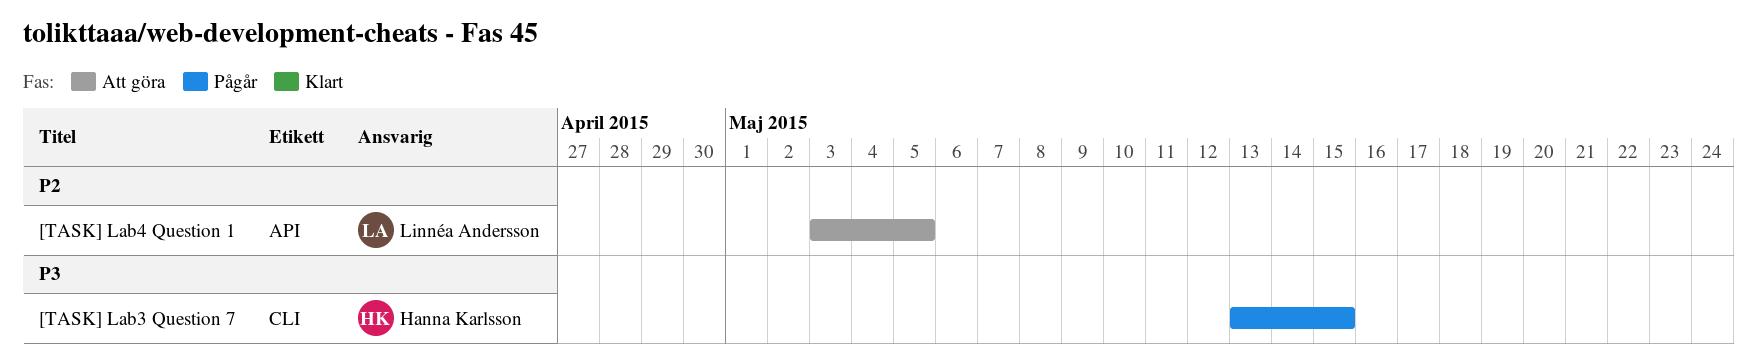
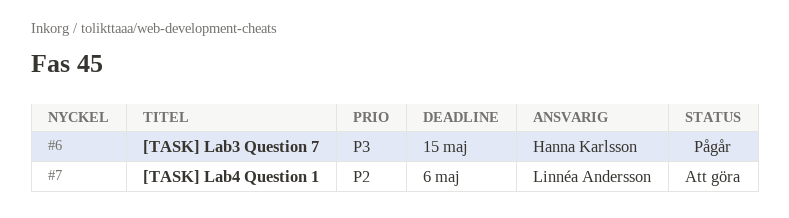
[TASK] Lab4 Question 1, due: May 5 -> May 6

